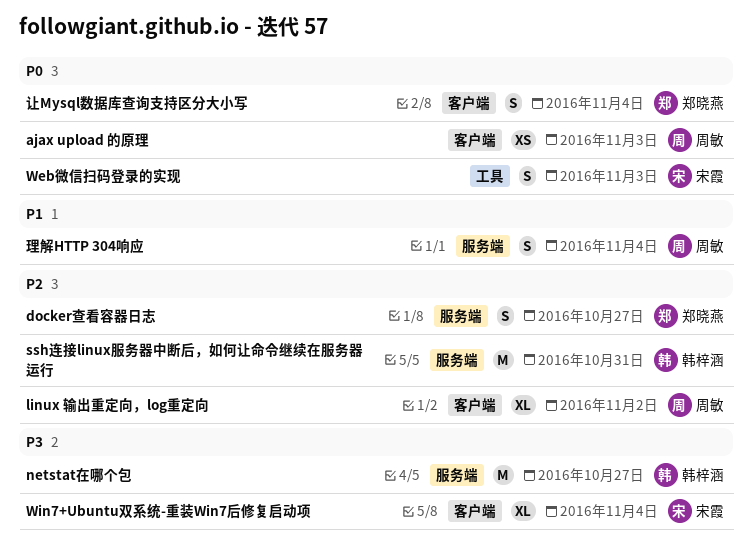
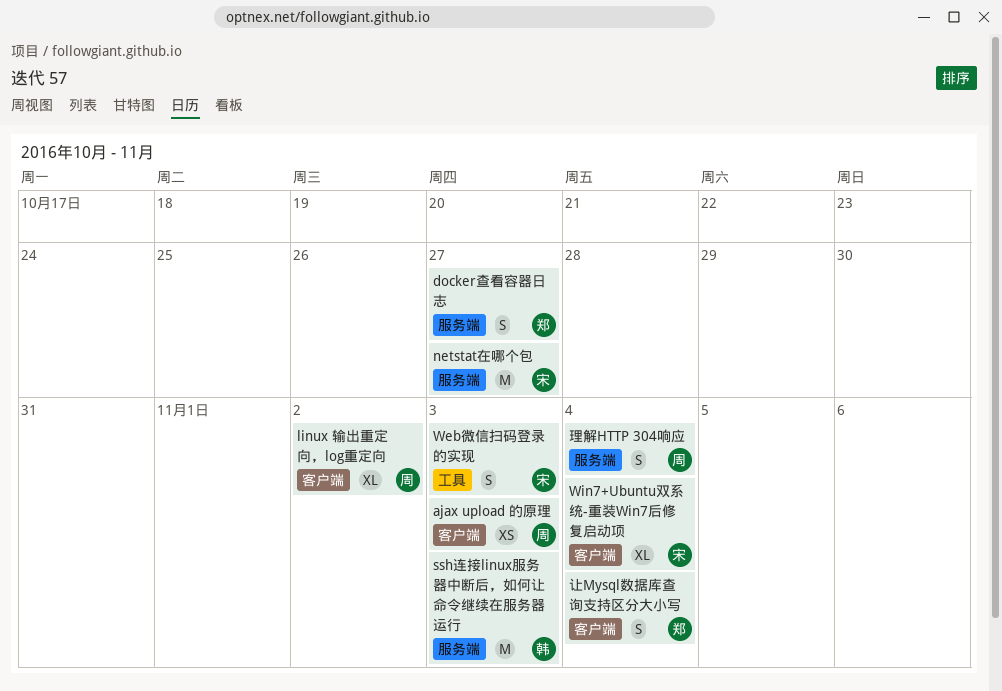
netstat在哪个包, owner: 韩梓涵 -> 宋霞
ssh连接linux服务器中断后，如何让命令继续在服务器运行, due: Oct 31 -> Nov 3

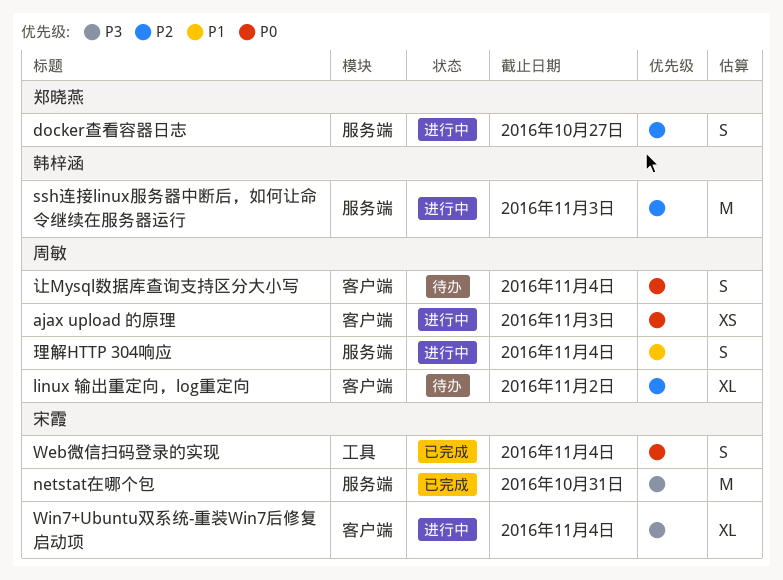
netstat在哪个包, due: Oct 27 -> Oct 31
Web微信扫码登录的实现, due: Nov 3 -> Nov 4
让Mysql数据库查询支持区分大小写, owner: 郑晓燕 -> 周敏

